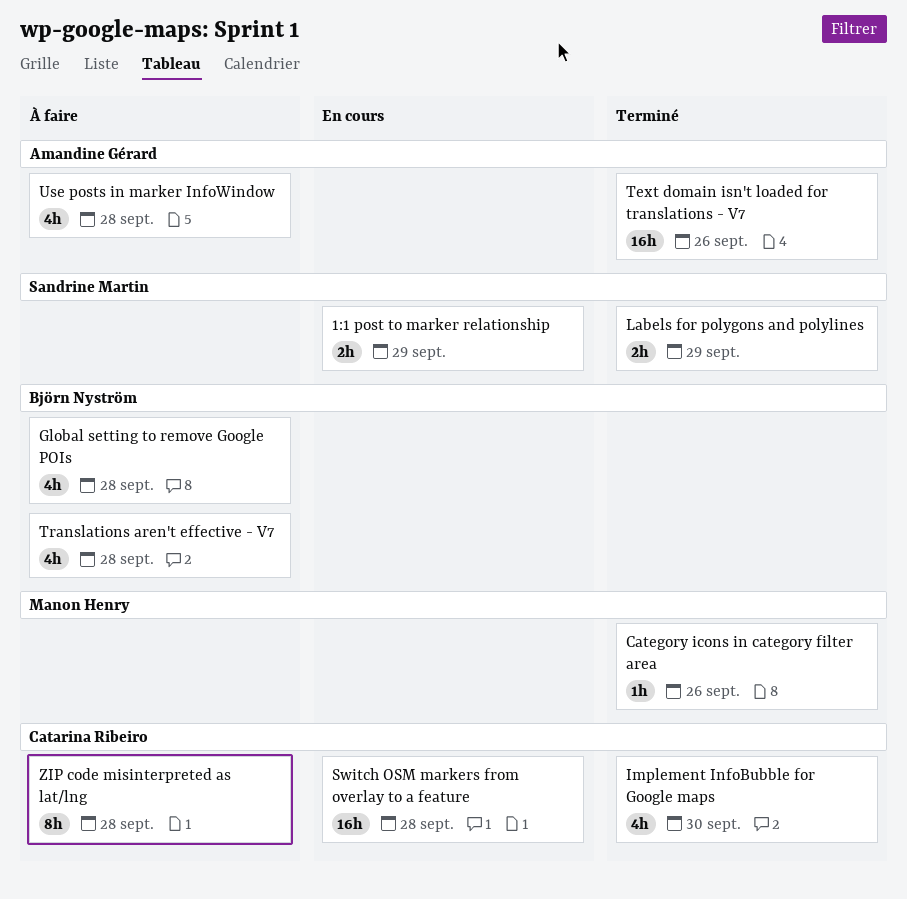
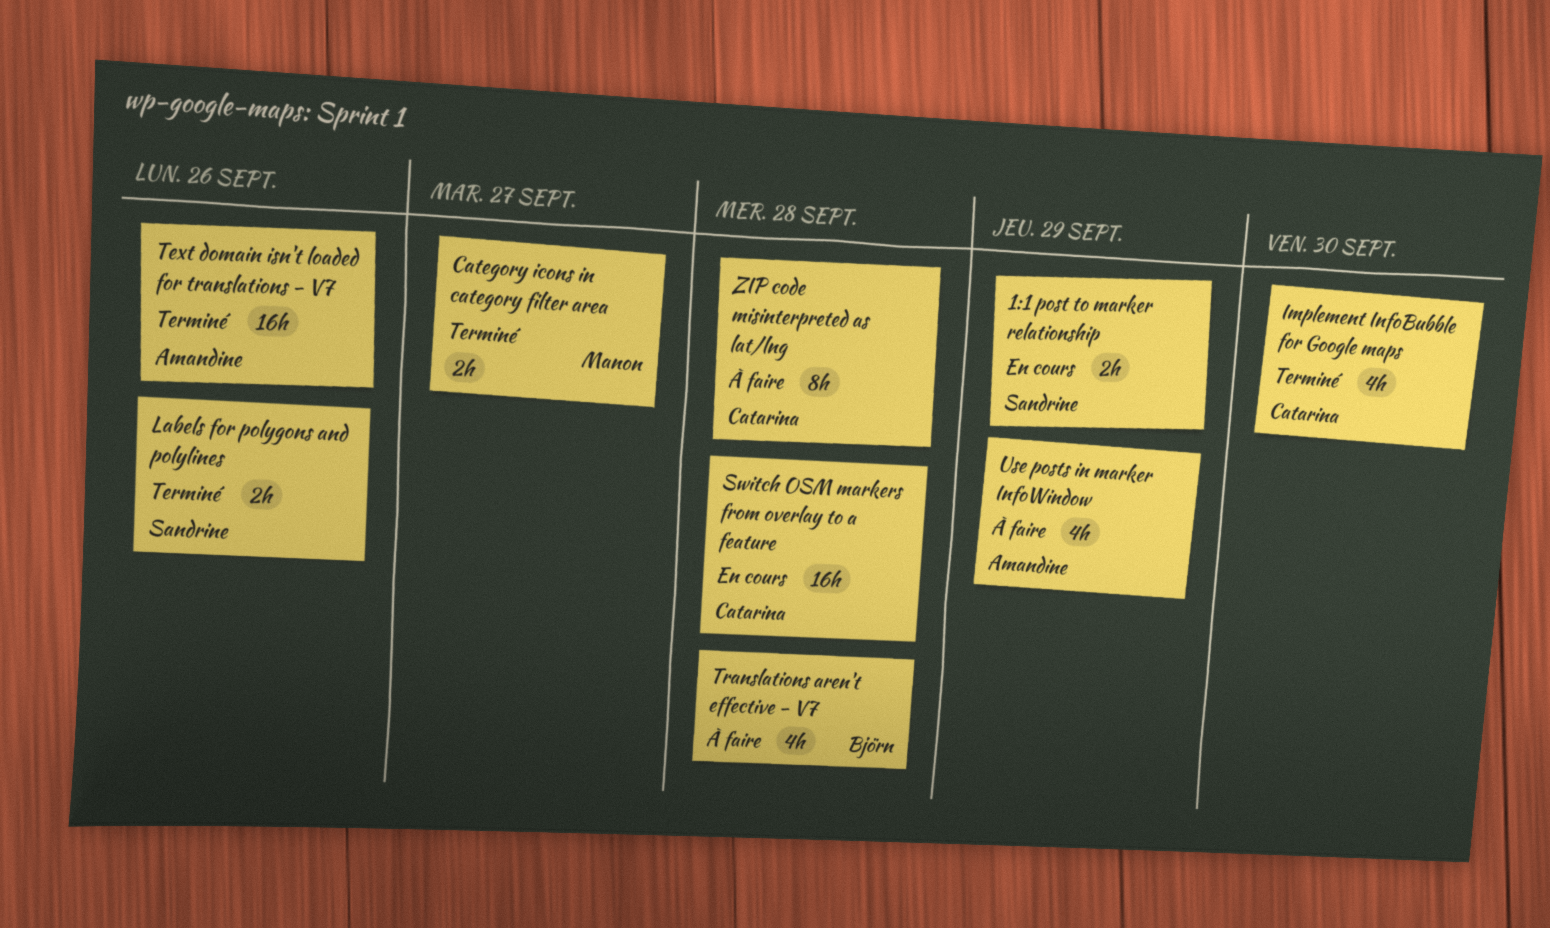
Category icons in category filter area, estimate: 1h -> 2h
Category icons in category filter area, due: Sep 26 -> Sep 27
Global setting to remove Google POIs: present -> none
Labels for polygons and polylines, due: Sep 29 -> Sep 26
Use posts in marker InfoWindow, due: Sep 28 -> Sep 29

